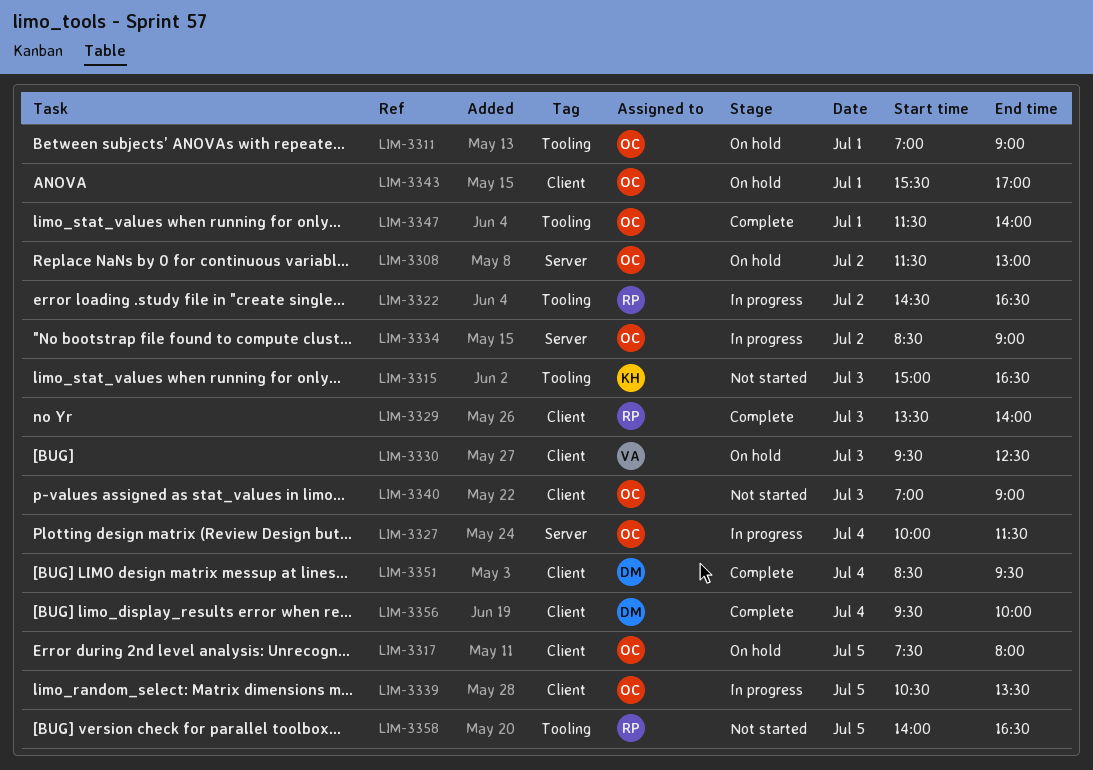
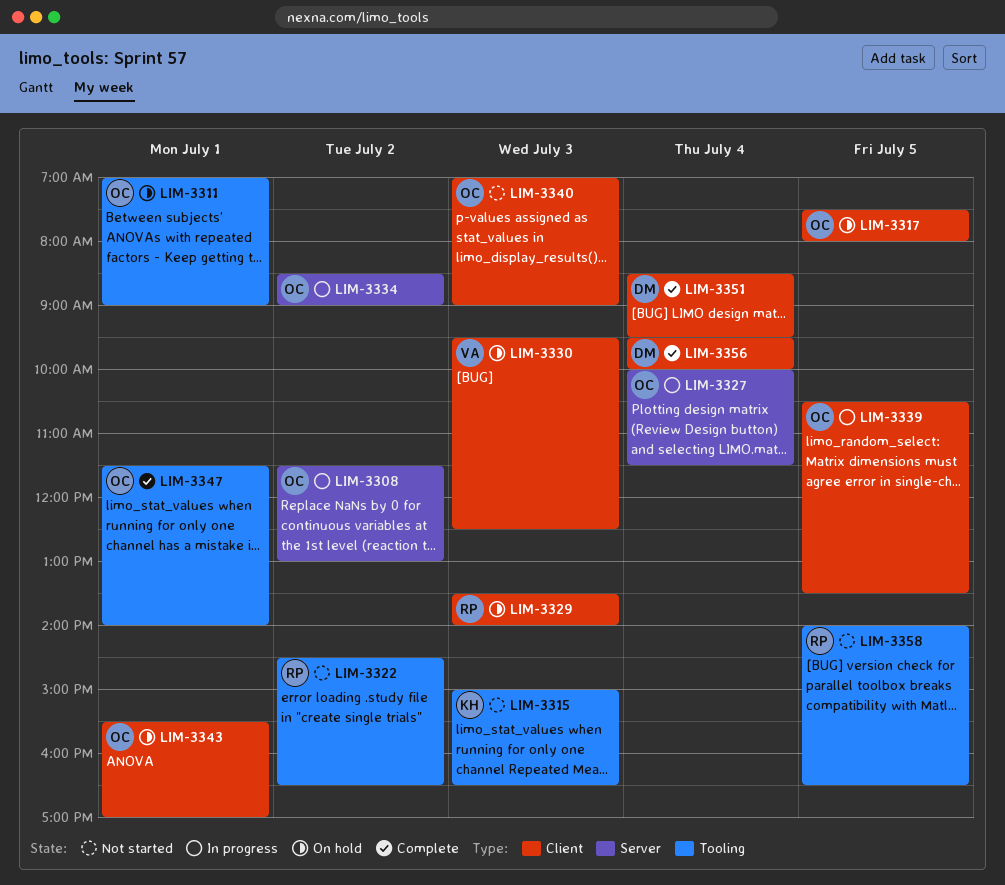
LIM-3308, status: On hold -> In progress
LIM-3322, status: In progress -> Not started
LIM-3329, status: Complete -> On hold

